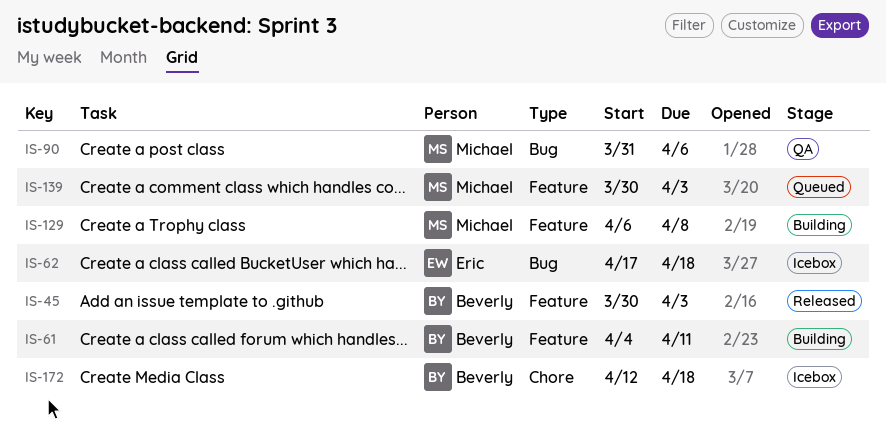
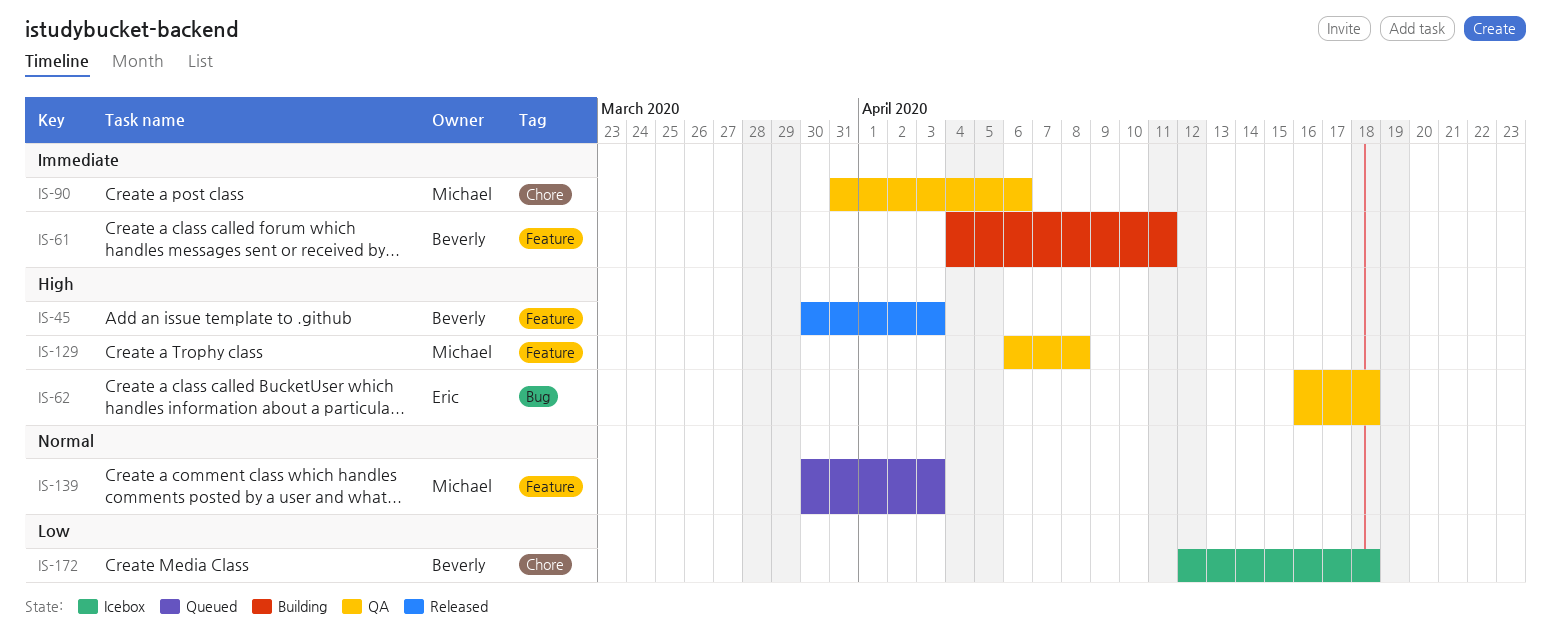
IS-62, status: Icebox -> QA
IS-62, start: Apr 17 -> Apr 16
IS-90, label: Bug -> Chore
IS-129, status: Building -> QA

